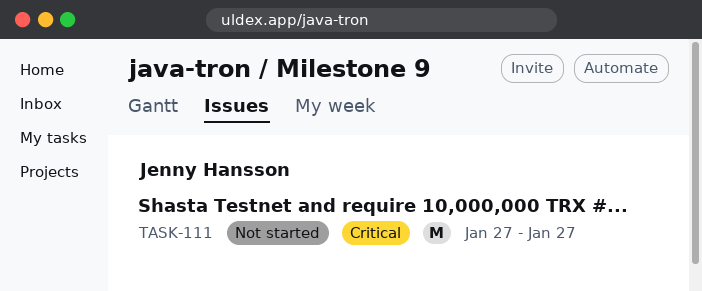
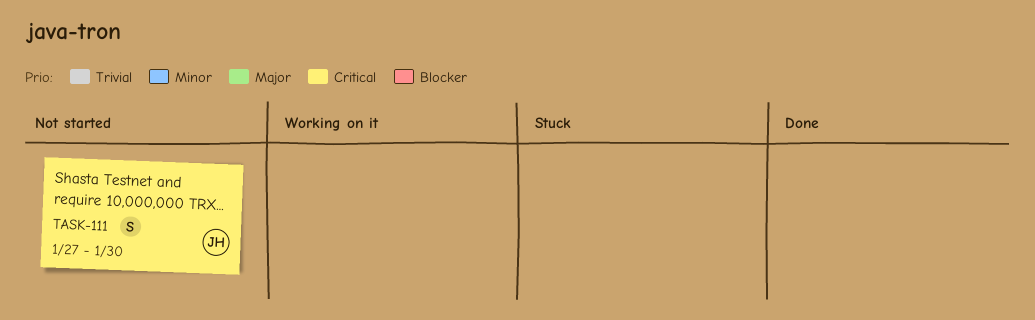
TASK-111, estimate: M -> S
TASK-111, due: Jan 27 -> Jan 30

